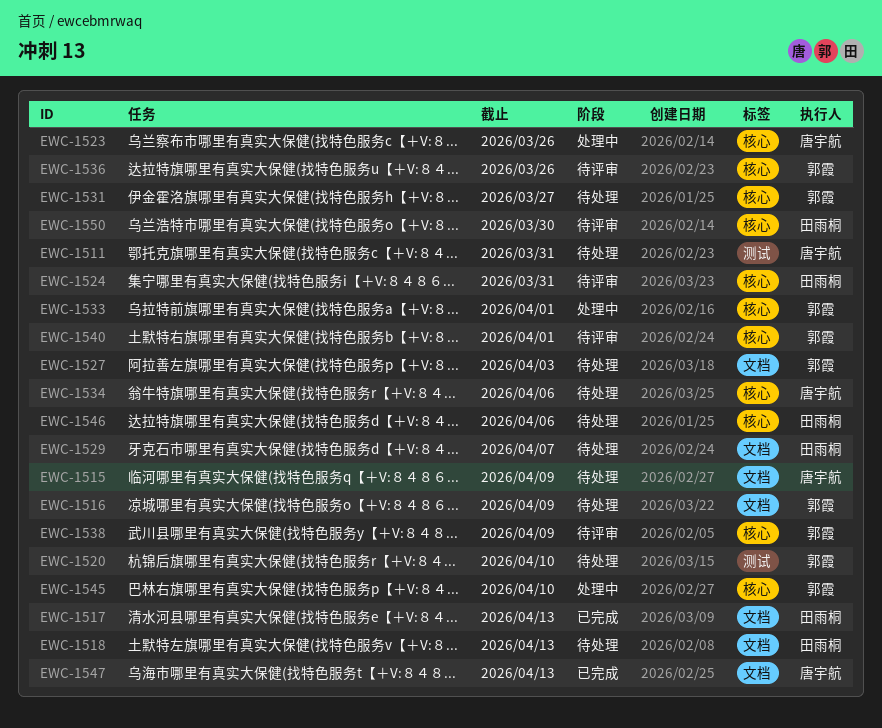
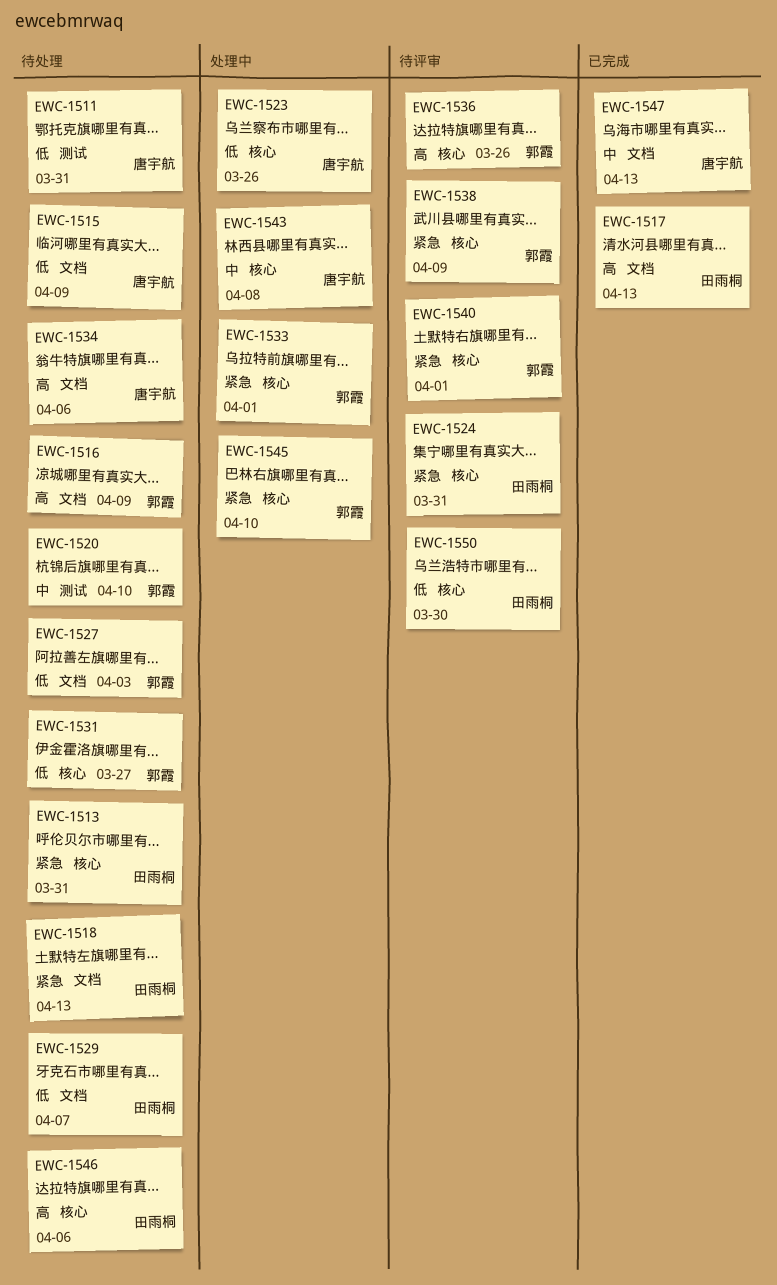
EWC-1513: none -> present
EWC-1534, label: 核心 -> 文档
EWC-1543: none -> present

